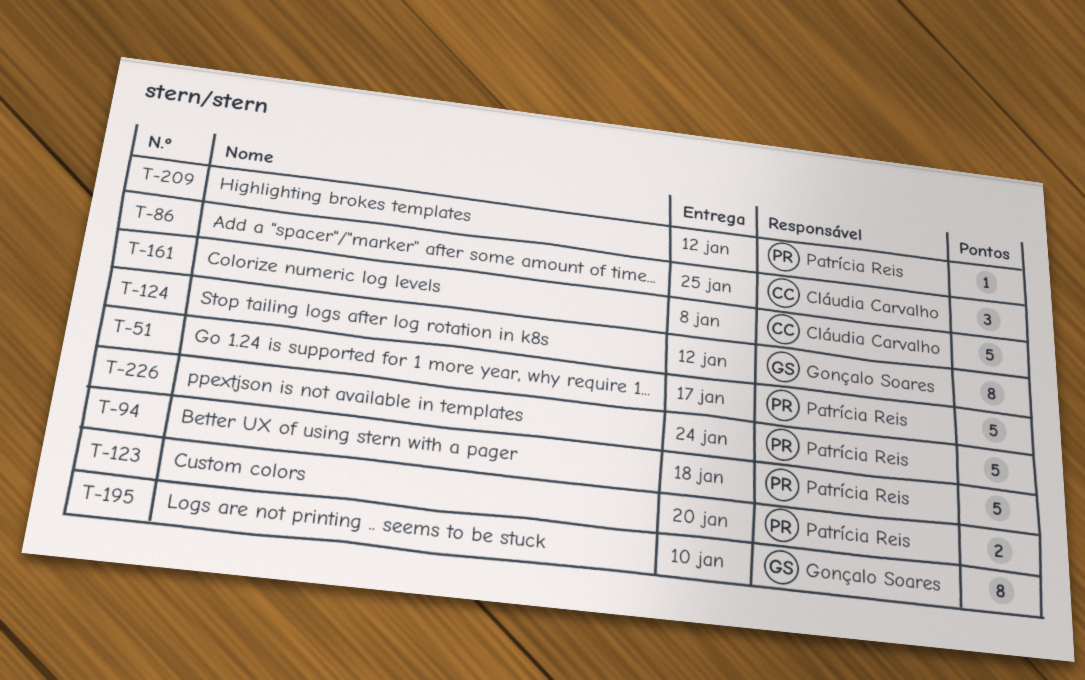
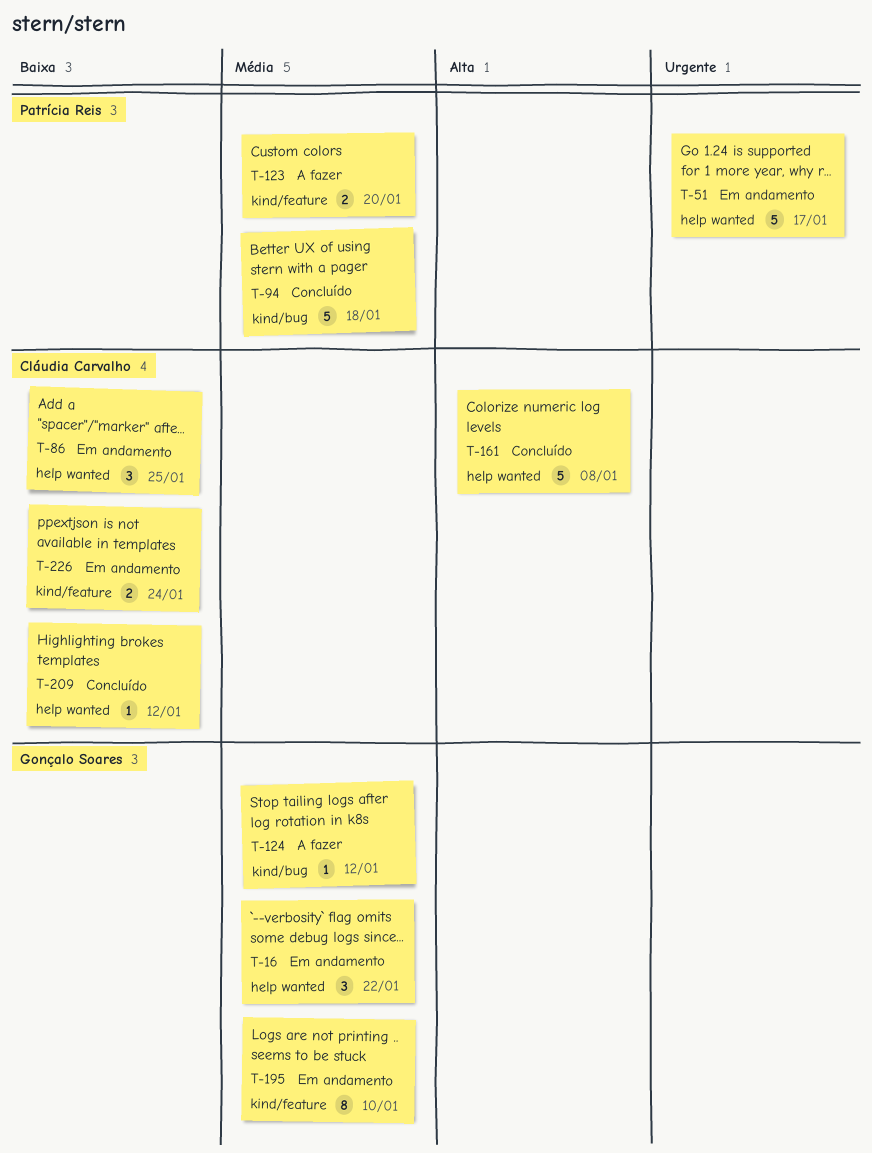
T-16: none -> present
T-124, estimate: 8 -> 1
T-209, owner: Patrícia Reis -> Cláudia Carvalho
T-226, owner: Patrícia Reis -> Cláudia Carvalho
T-226, estimate: 5 -> 2

